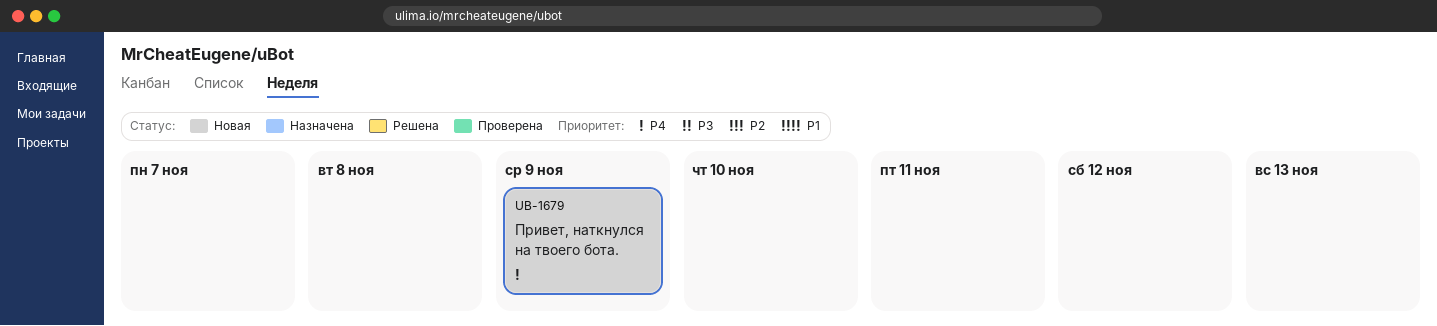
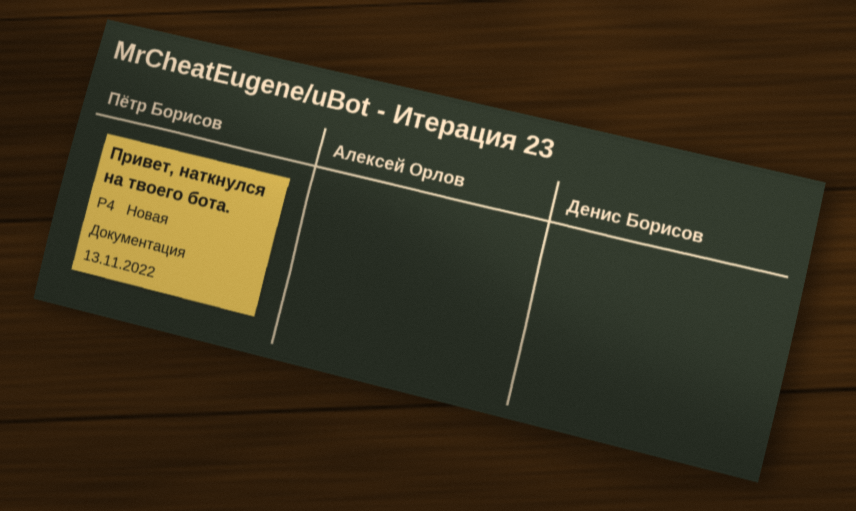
Привет, наткнулся на твоего бота., due: Nov 9 -> Nov 13

